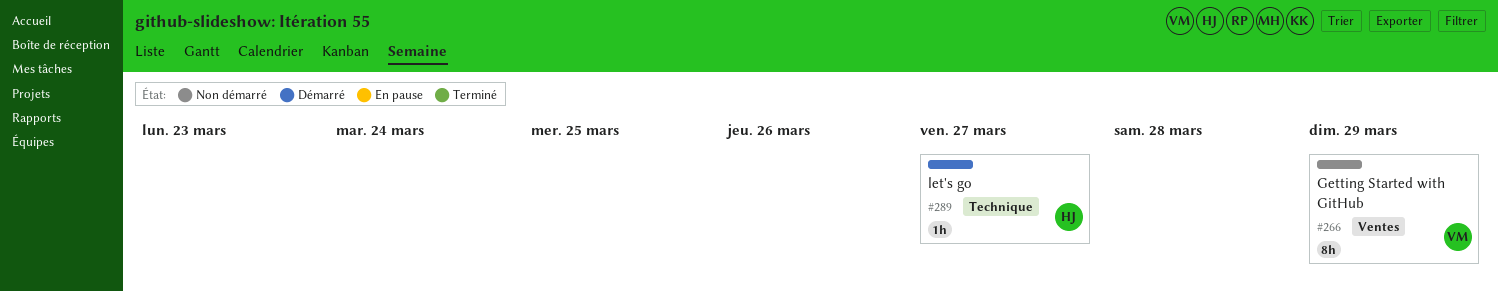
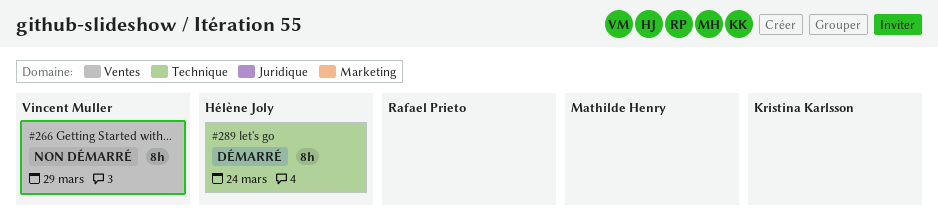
#289, estimate: 1h -> 8h
#289, due: Mar 27 -> Mar 24

